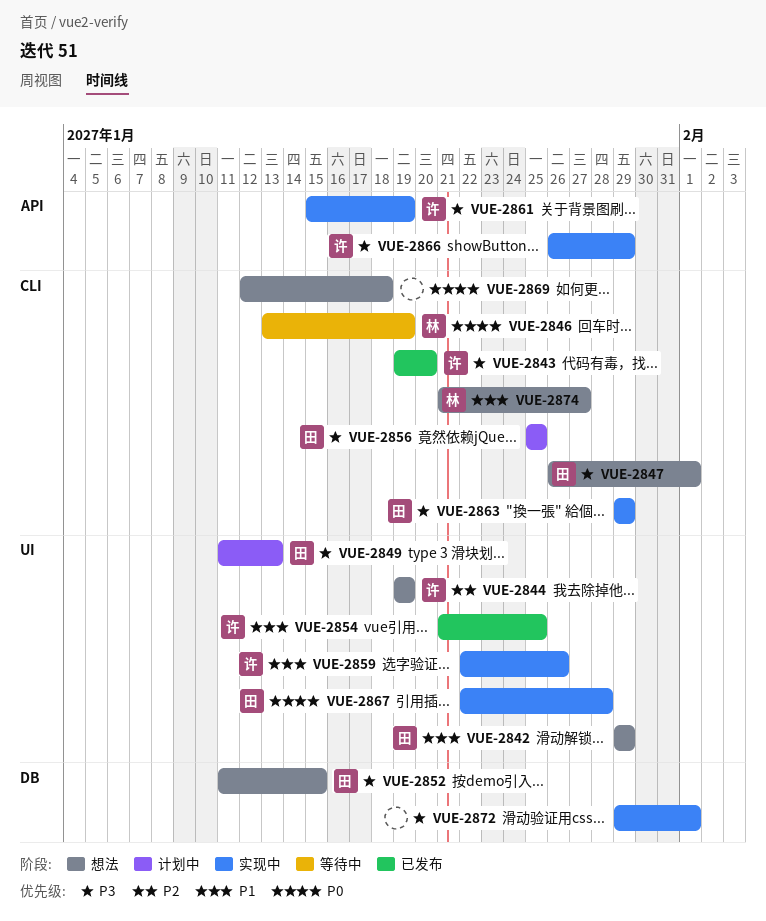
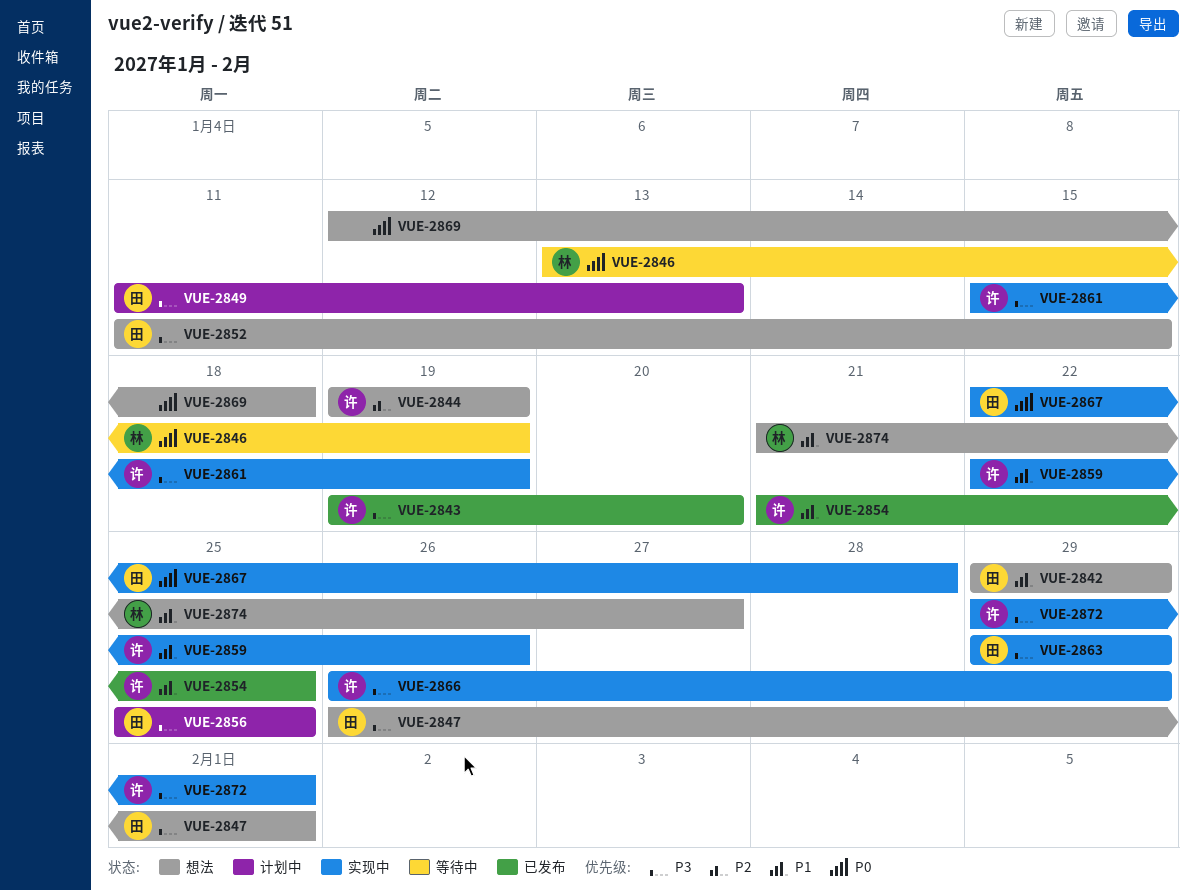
VUE-2872, owner: none -> 许

